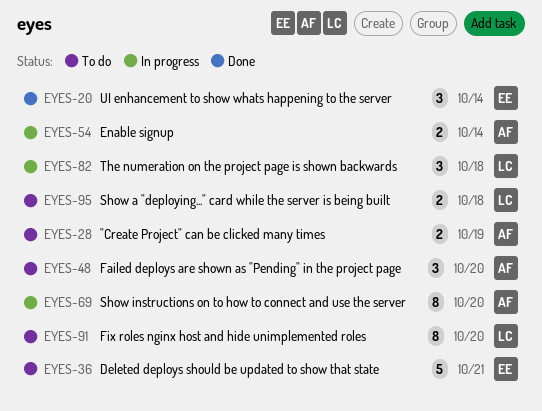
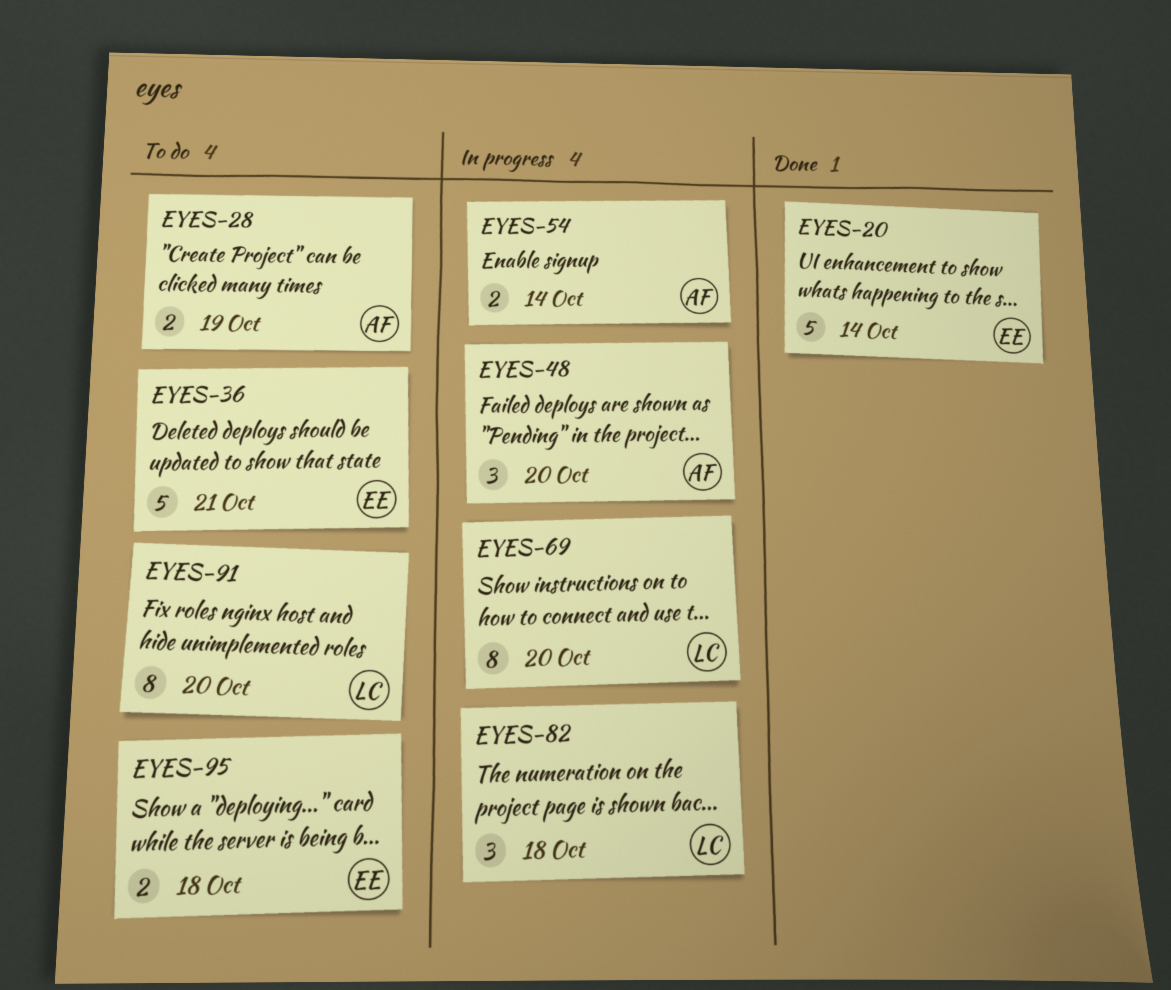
EYES-20, estimate: 3 -> 5
EYES-48, status: To do -> In progress
EYES-69, owner: AF -> LC
EYES-95, owner: LC -> EE

